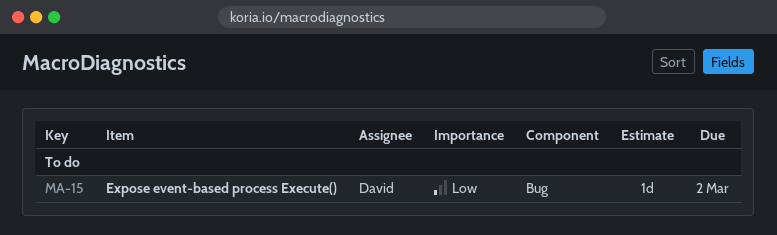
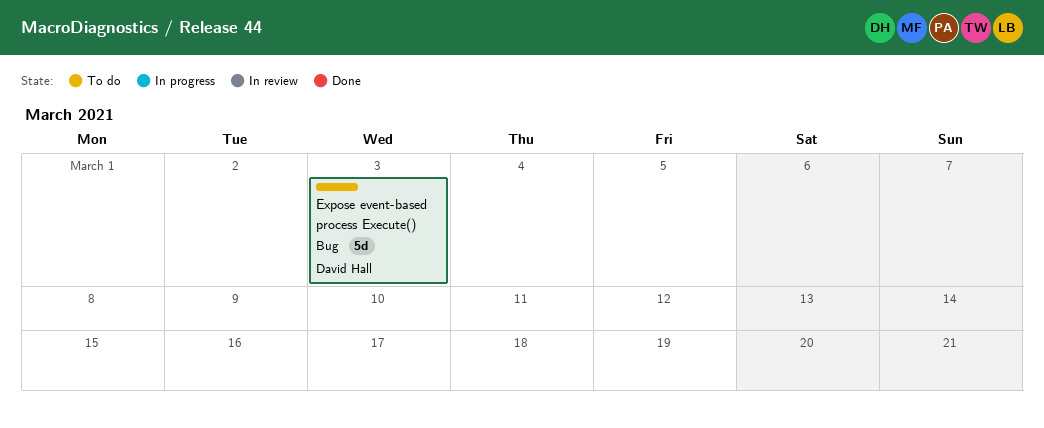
Expose event-based process Execute(), estimate: 1d -> 5d
Expose event-based process Execute(), due: Mar 2 -> Mar 3

